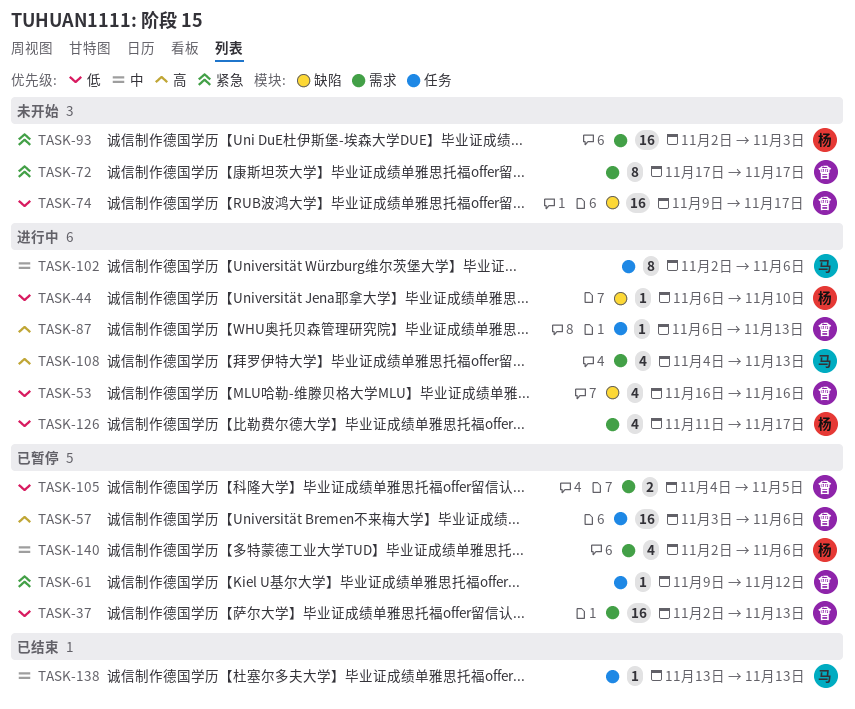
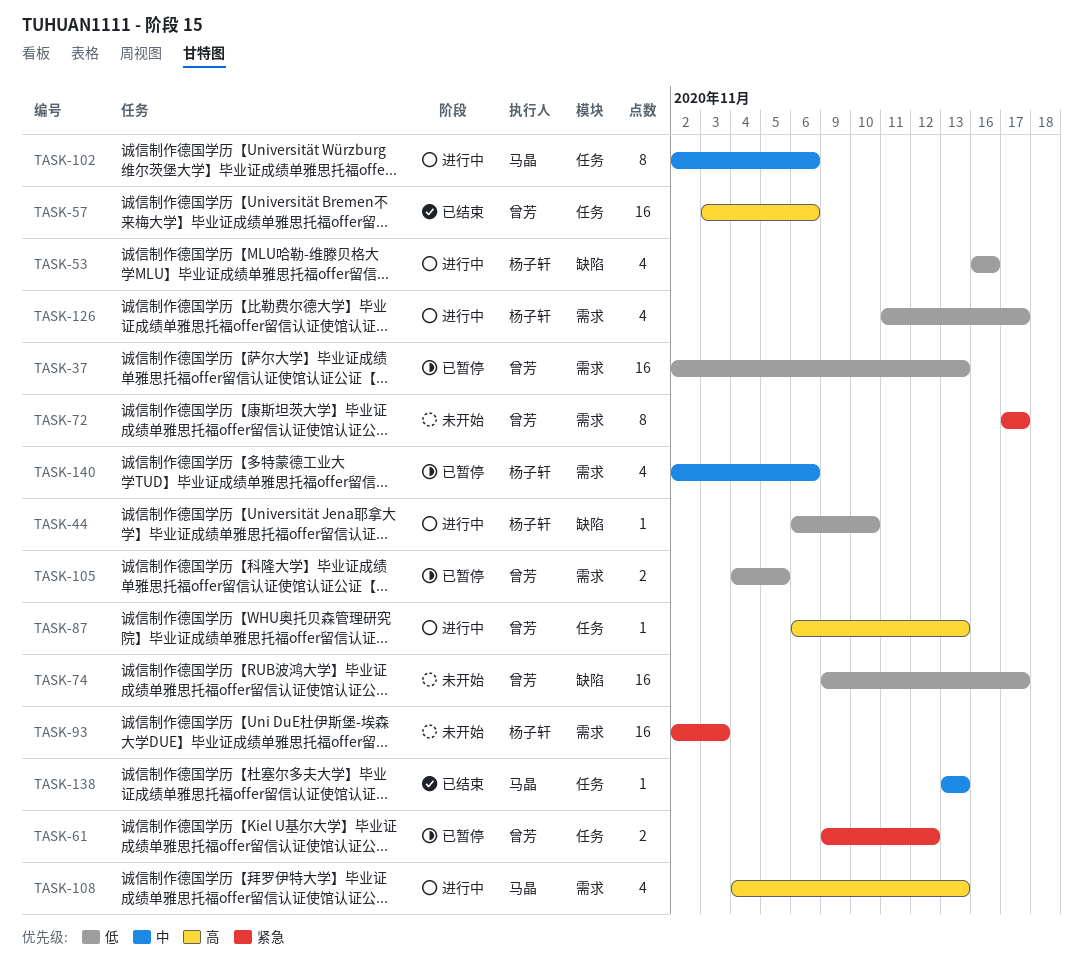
TASK-53, owner: 曾芳 -> 杨子轩
TASK-57, status: 已暂停 -> 已结束
TASK-61, estimate: 1 -> 2

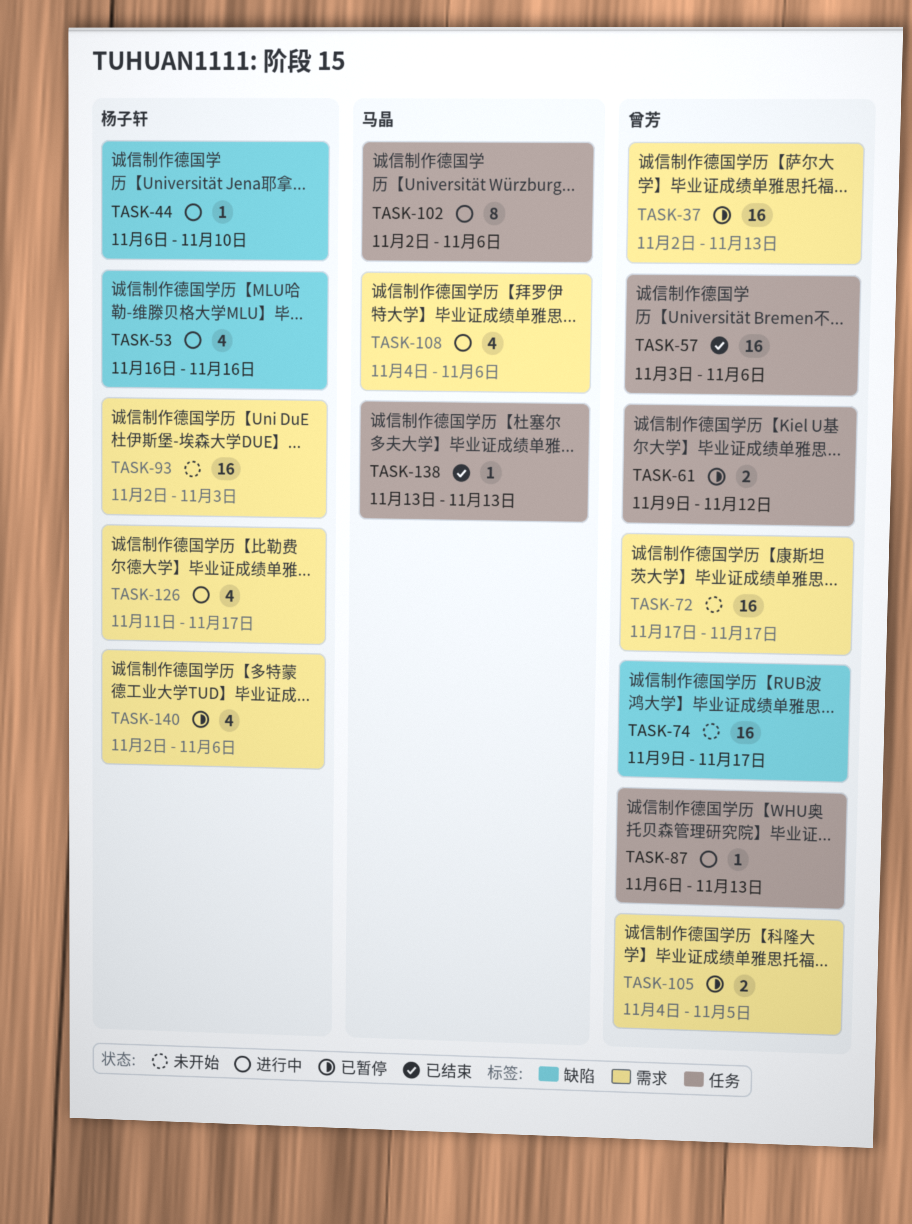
TASK-72, estimate: 8 -> 16
TASK-108, due: Nov 13 -> Nov 6

